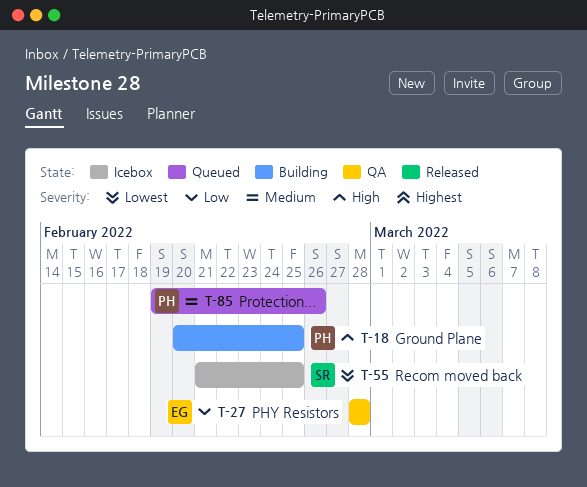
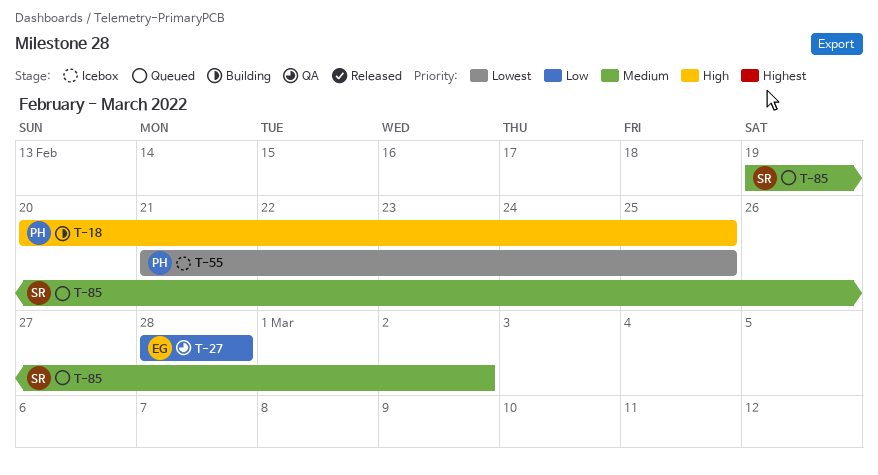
T-55, owner: SR -> PH
T-85, owner: PH -> SR
T-85, due: Feb 26 -> Mar 2

